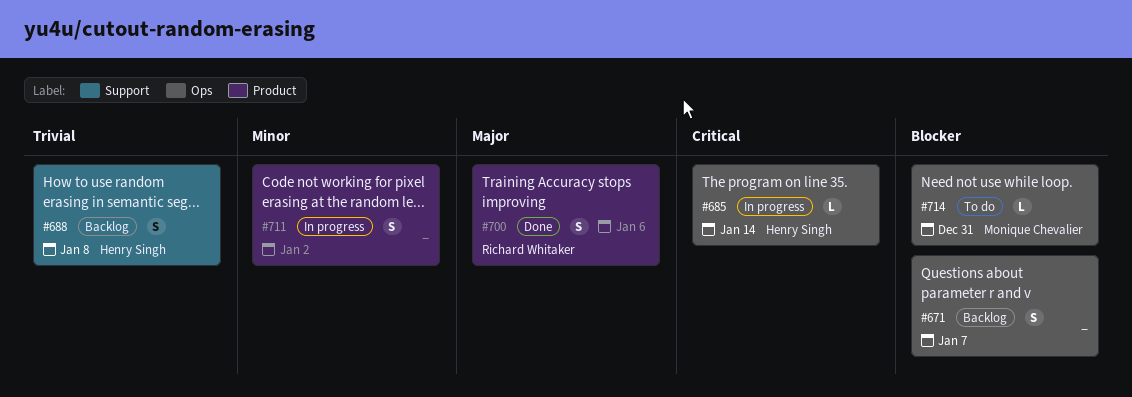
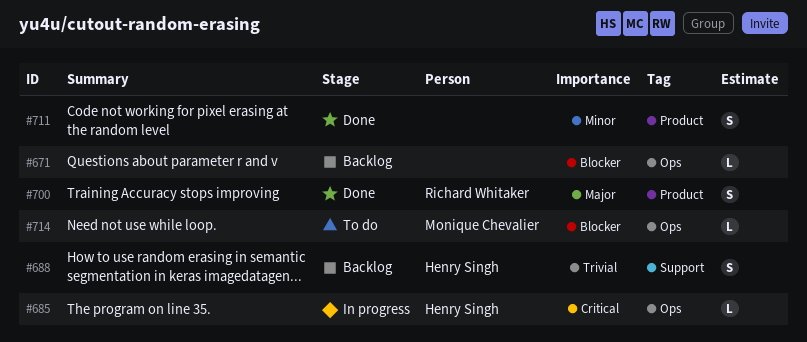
#671, estimate: S -> L
#711, status: In progress -> Done

